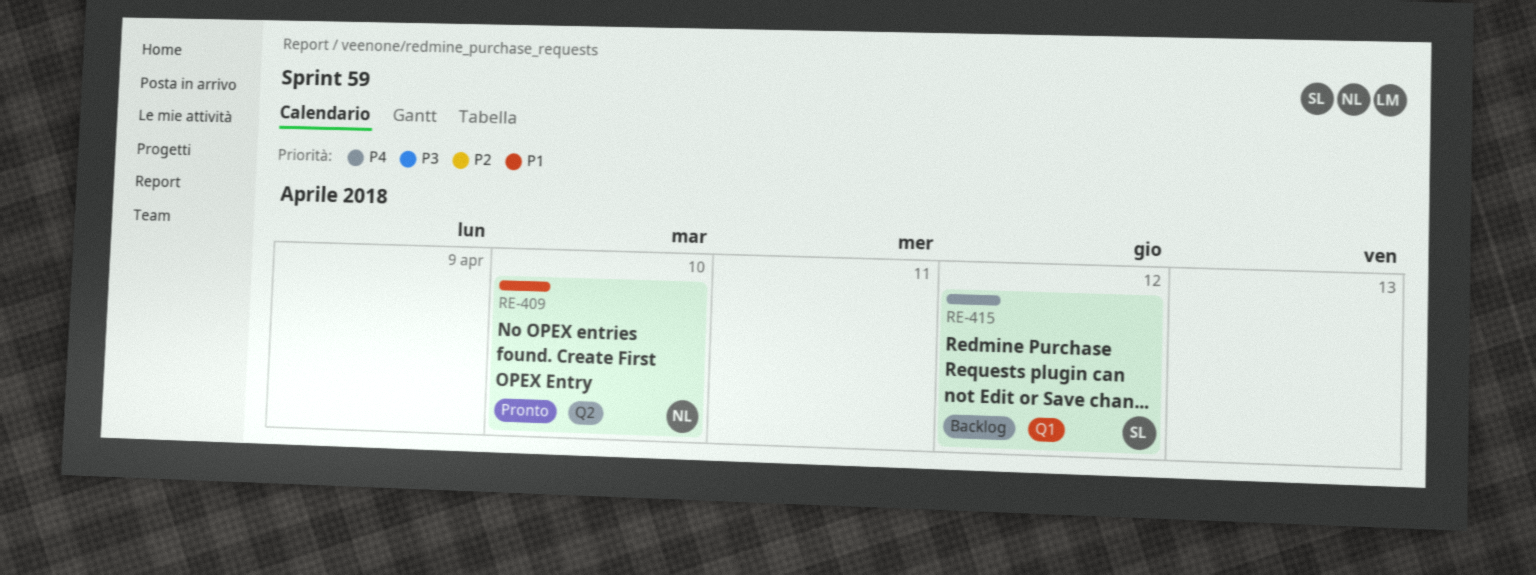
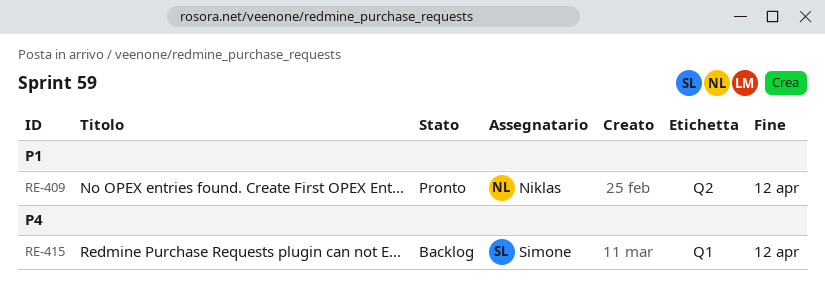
RE-409, due: Apr 10 -> Apr 12

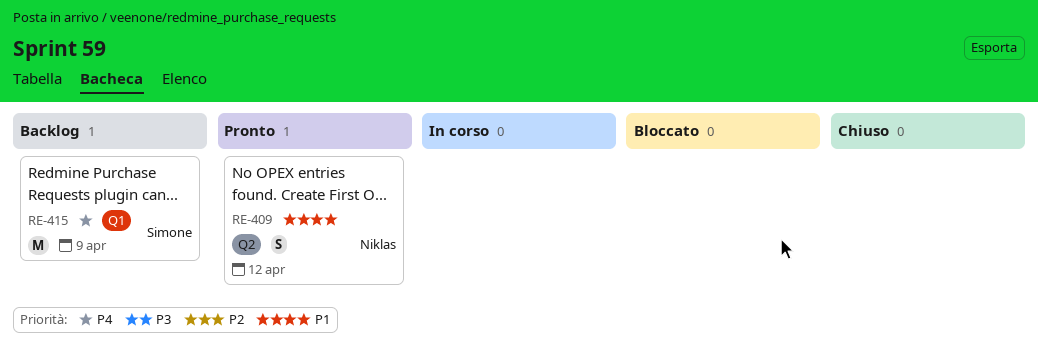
RE-415, due: Apr 12 -> Apr 9

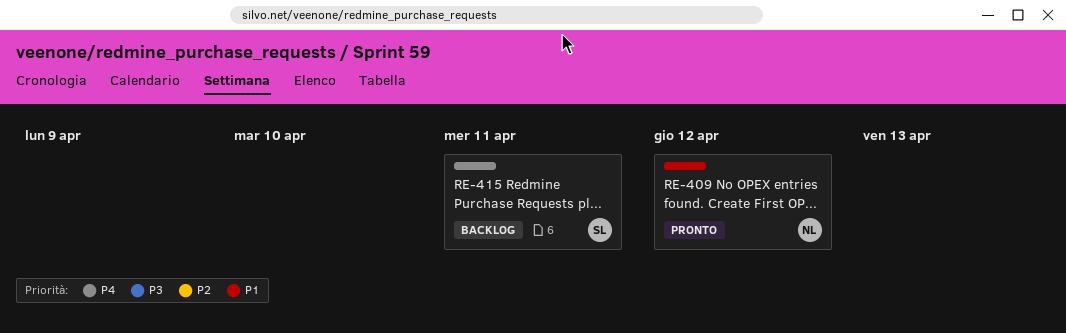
RE-415, due: Apr 9 -> Apr 11

